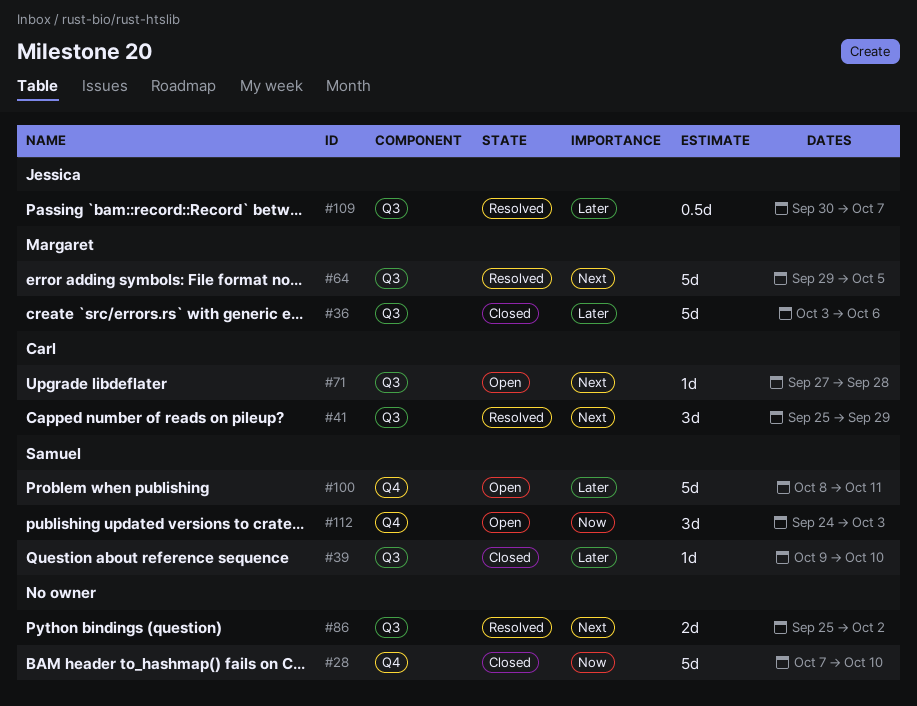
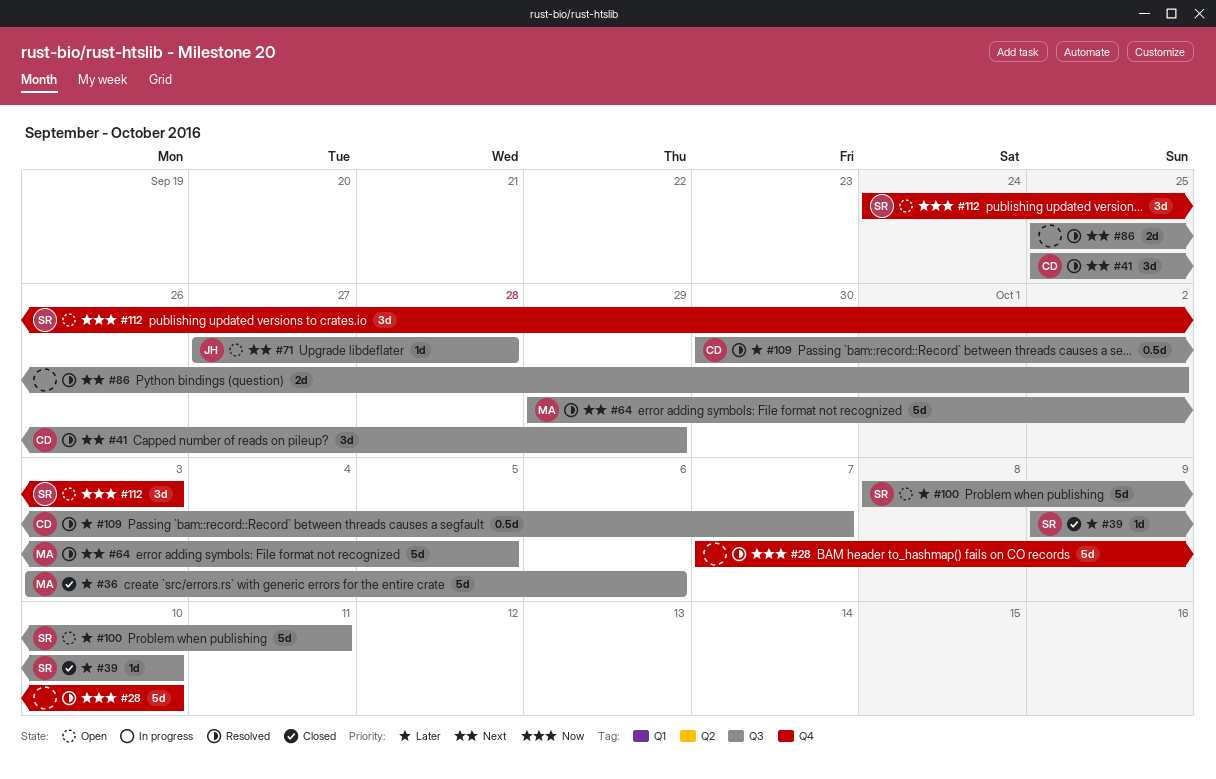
#28, status: Closed -> Resolved
#71, owner: Carl -> Jessica
#100, label: Q4 -> Q3
#109, owner: Jessica -> Carl

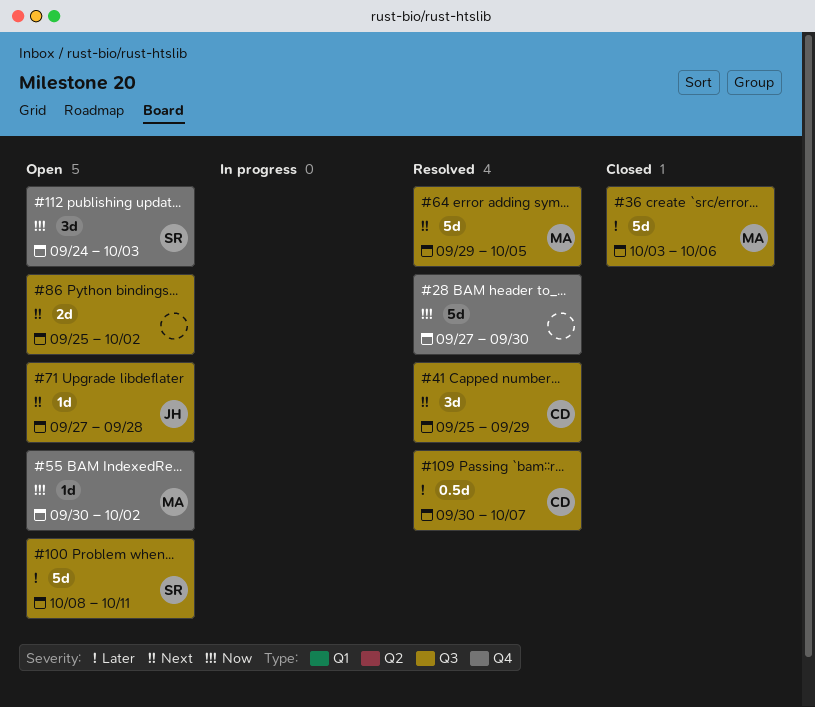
#28, start: Oct 7 -> Sep 27
#28, due: Oct 10 -> Sep 30
#39: present -> none
#55: none -> present
#86, status: Resolved -> Open

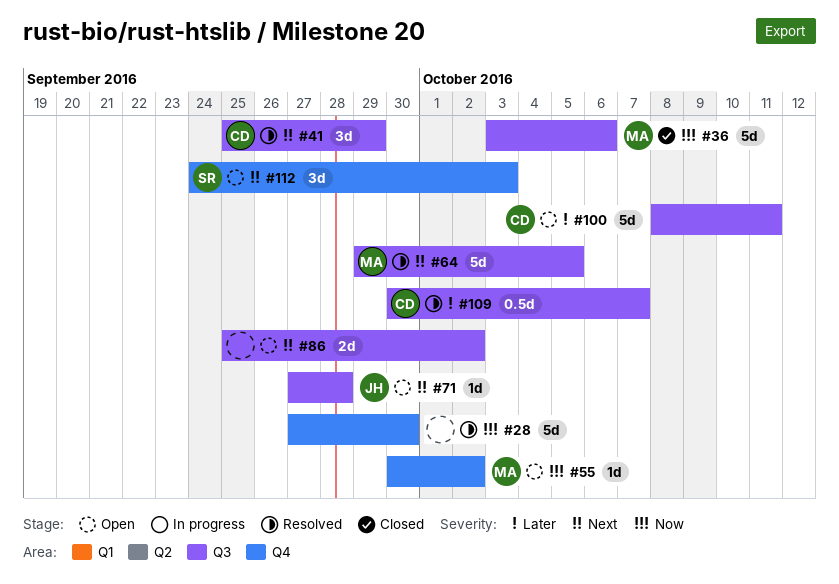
#36, priority: Later -> Now
#100, owner: SR -> CD
#112, priority: Now -> Next

